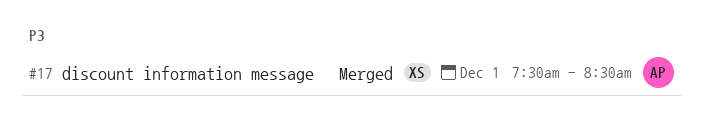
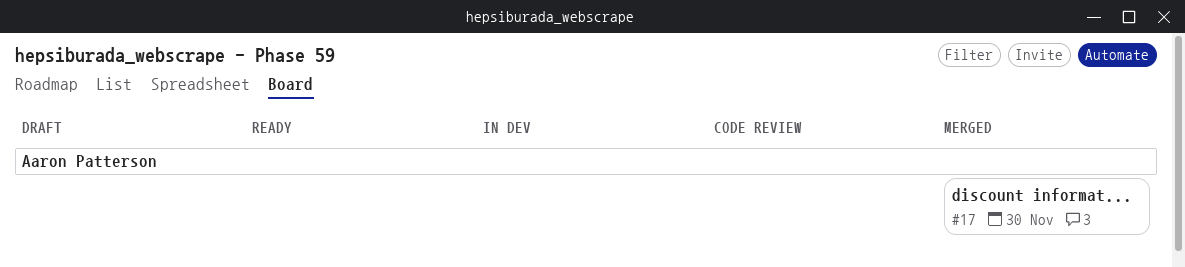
#17, day: Dec 1 -> Nov 30

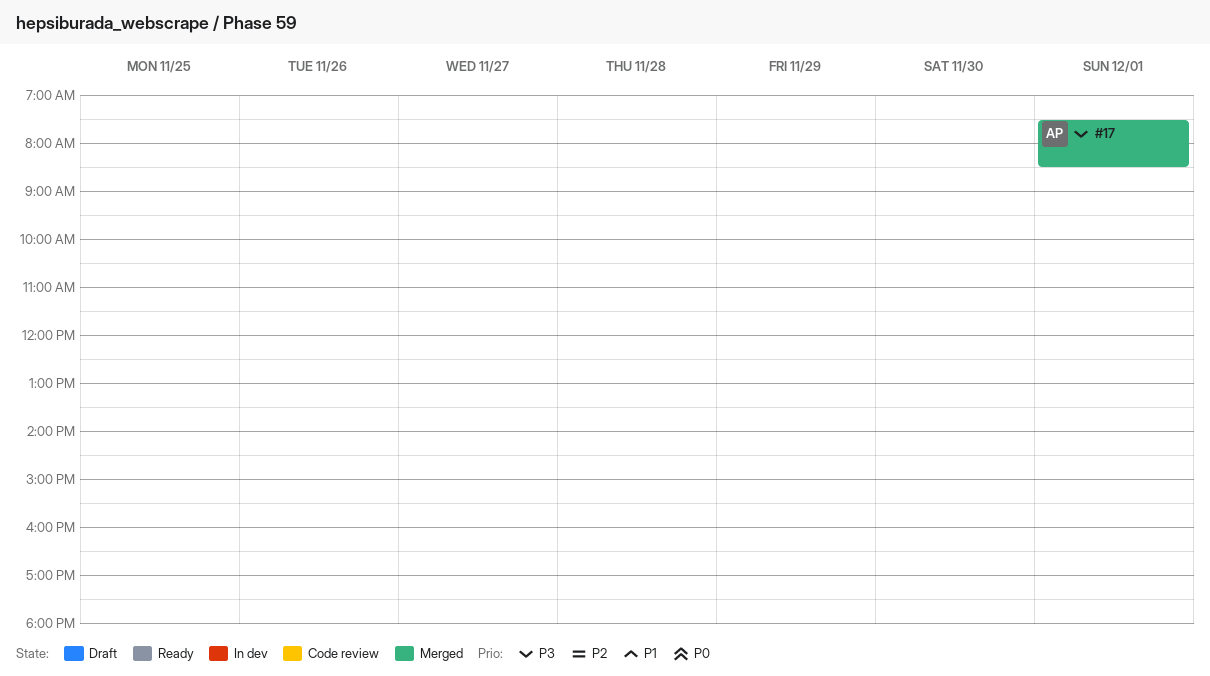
#17, day: Nov 30 -> Dec 1

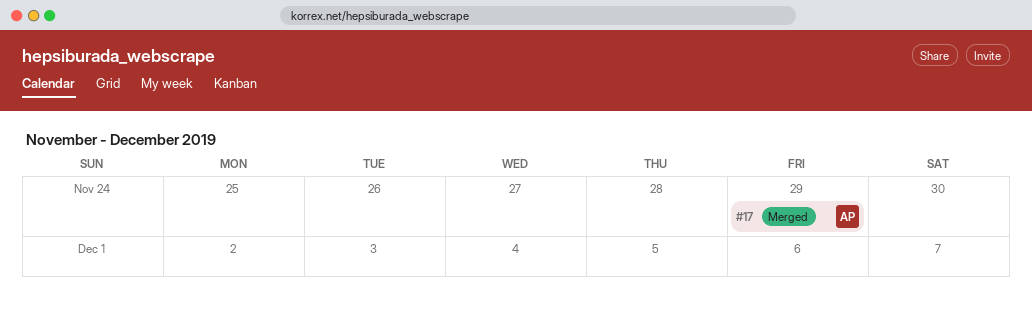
#17, day: Dec 1 -> Nov 29

